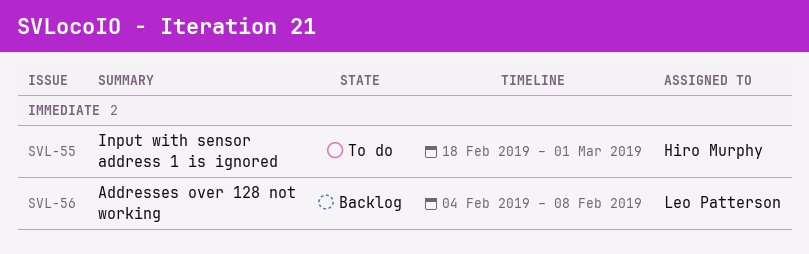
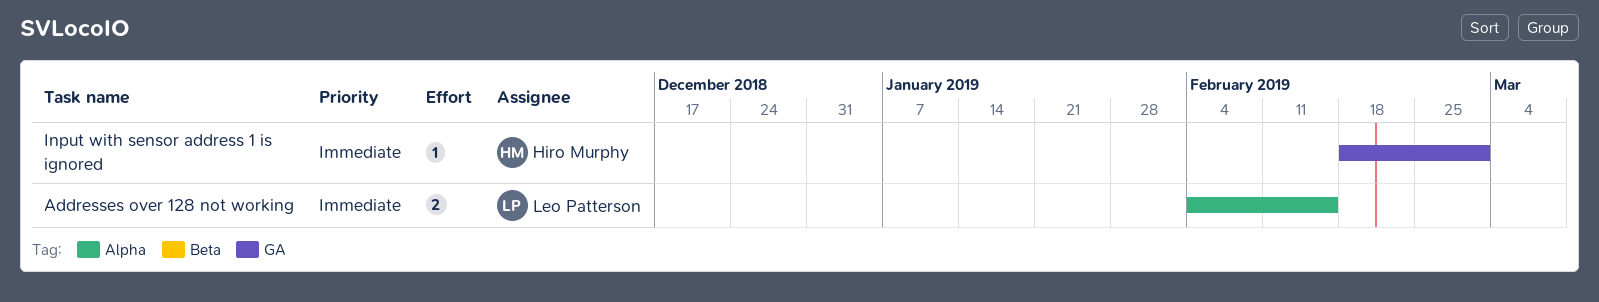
Addresses over 128 not working, due: Feb 8 -> Feb 15

